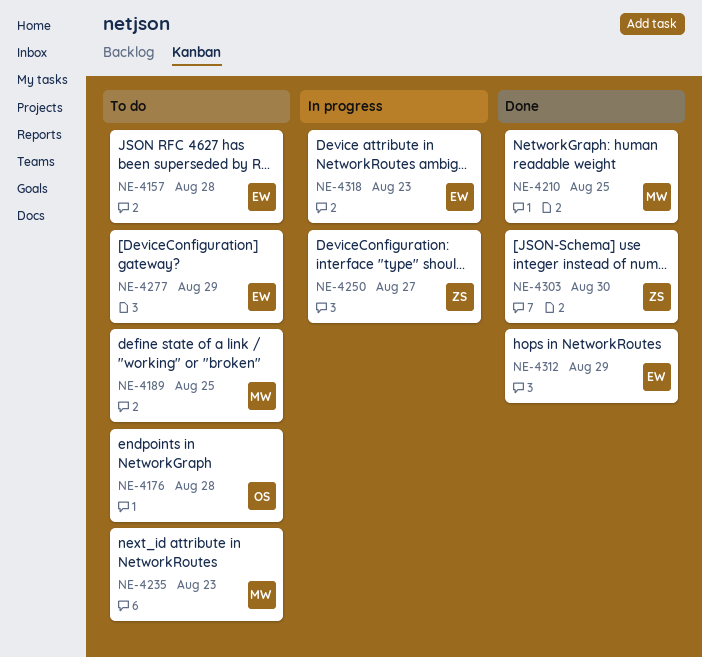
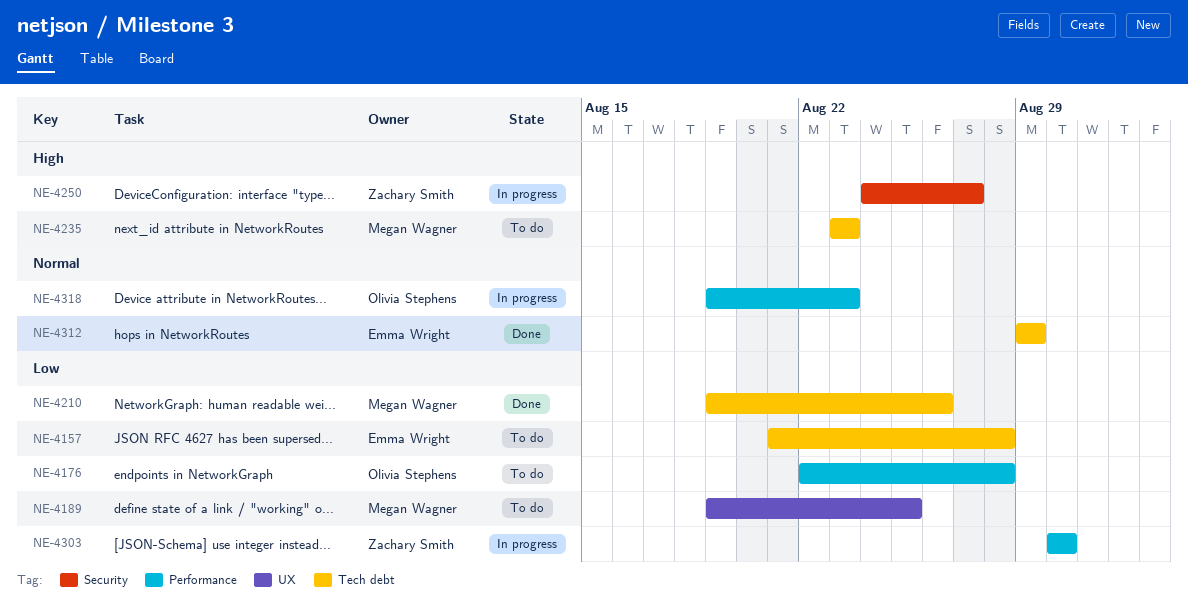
NE-4210, due: Aug 25 -> Aug 26
NE-4277: present -> none
NE-4303, status: Done -> In progress
NE-4318, owner: Emma Wright -> Olivia Stephens

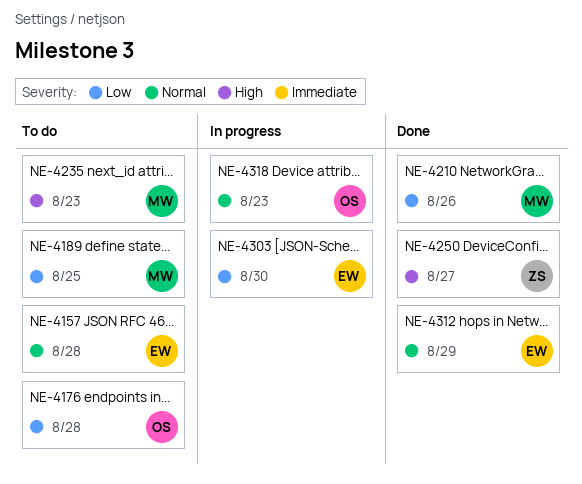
NE-4157, priority: Low -> Normal
NE-4250, status: In progress -> Done
NE-4303, owner: Zachary Smith -> Emma Wright

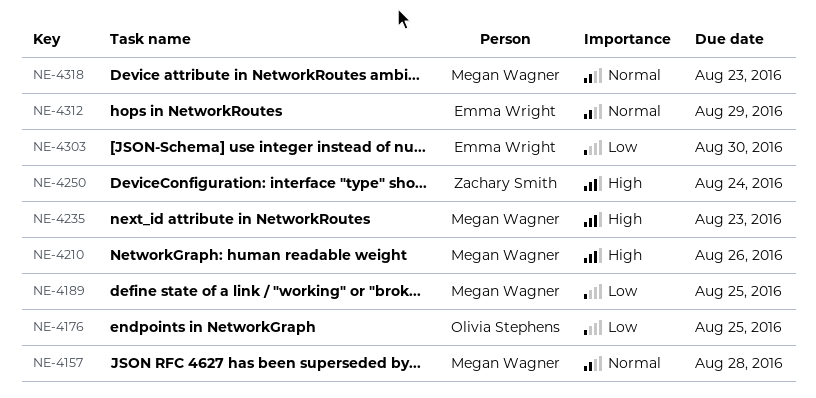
NE-4157, owner: Emma Wright -> Megan Wagner
NE-4176, due: Aug 28 -> Aug 25
NE-4210, priority: Low -> High
NE-4250, due: Aug 27 -> Aug 24
NE-4318, owner: Olivia Stephens -> Megan Wagner

